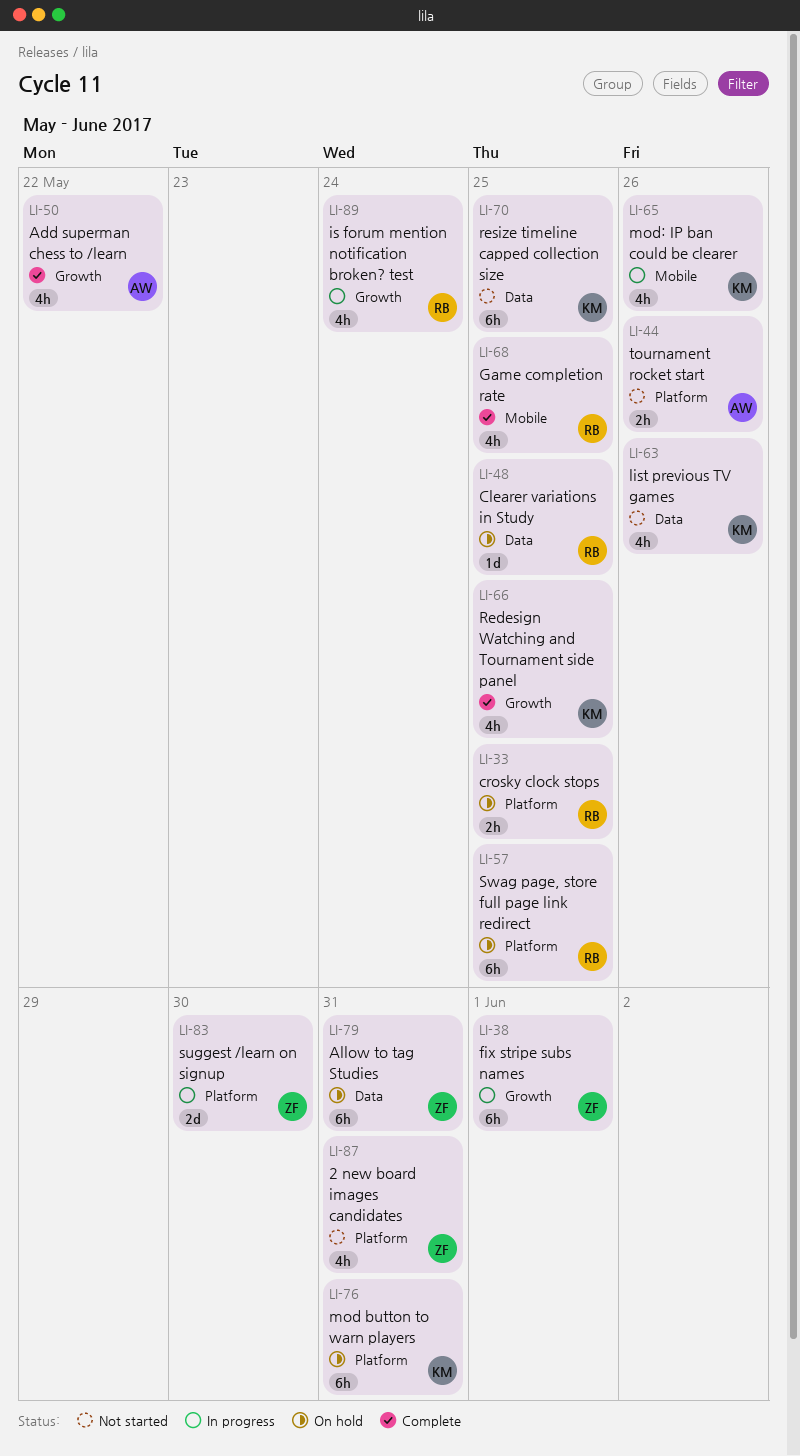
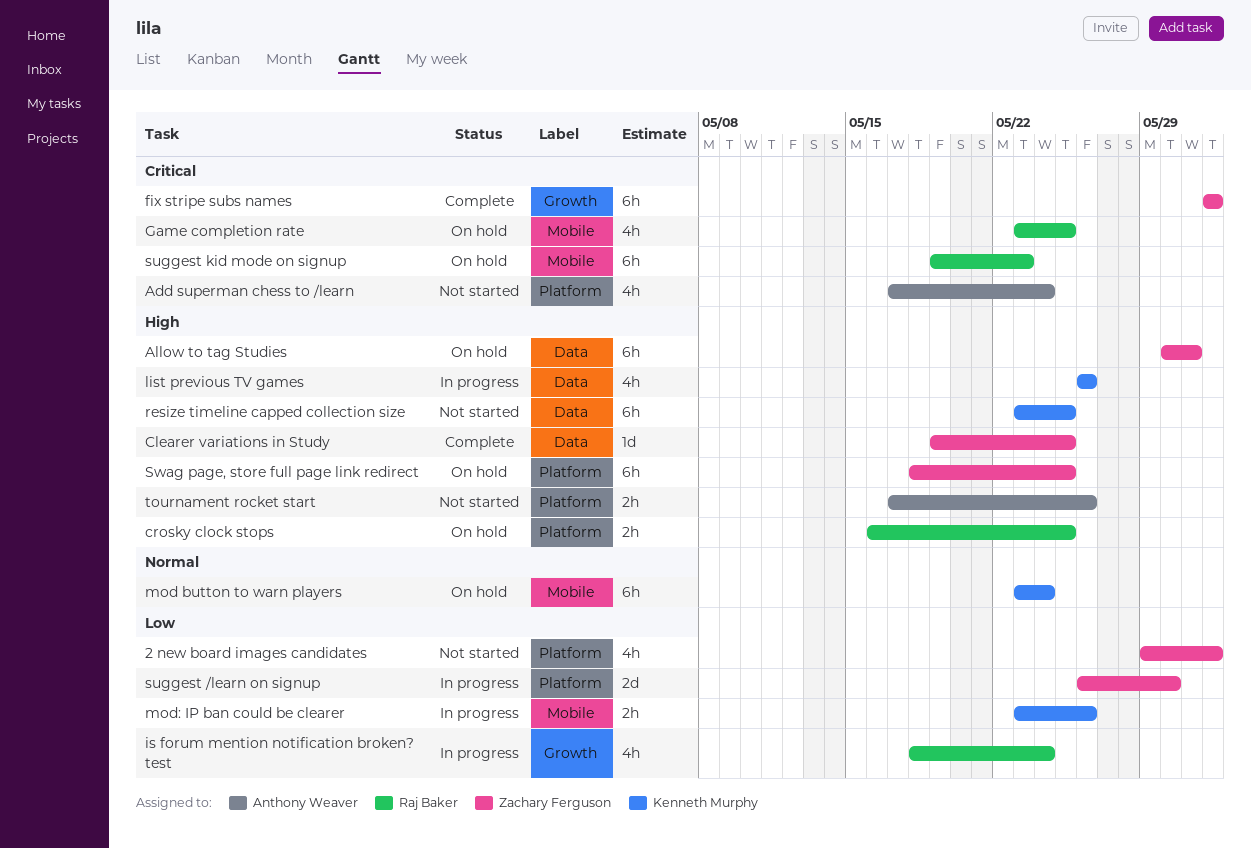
2 new board images candidates, due: May 31 -> Jun 1
Add superman chess to /learn, status: Complete -> Not started
Add superman chess to /learn, label: Growth -> Platform
Add superman chess to /learn, due: May 22 -> May 24
Clearer variations in Study, status: On hold -> Complete
Clearer variations in Study, owner: Raj Baker -> Zachary Ferguson
fix stripe subs names, status: In progress -> Complete
Game completion rate, status: Complete -> On hold
list previous TV games, status: Not started -> In progress
mod button to warn players, label: Platform -> Mobile
mod button to warn players, due: May 31 -> May 24
mod: IP ban could be clearer, estimate: 4h -> 2h
Redesign Watching and Tournament side panel: present -> none
suggest kid mode on signup: none -> present
Swag page, store full page link redirect, owner: Raj Baker -> Zachary Ferguson

